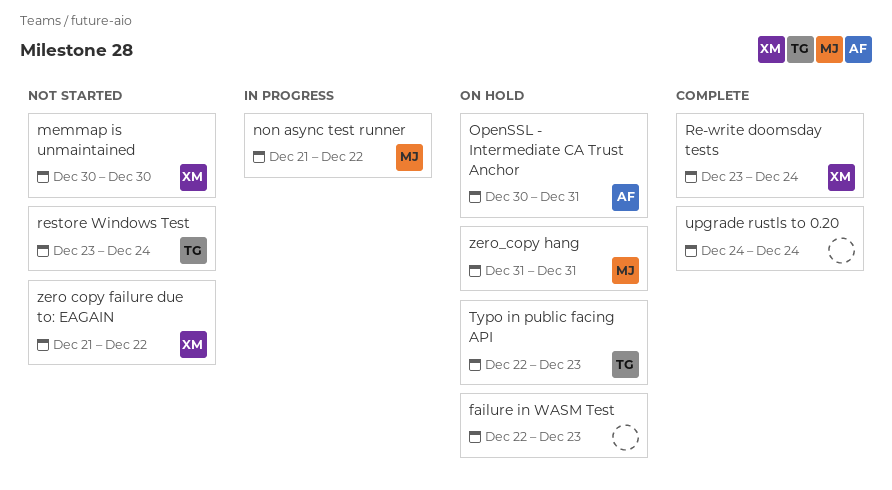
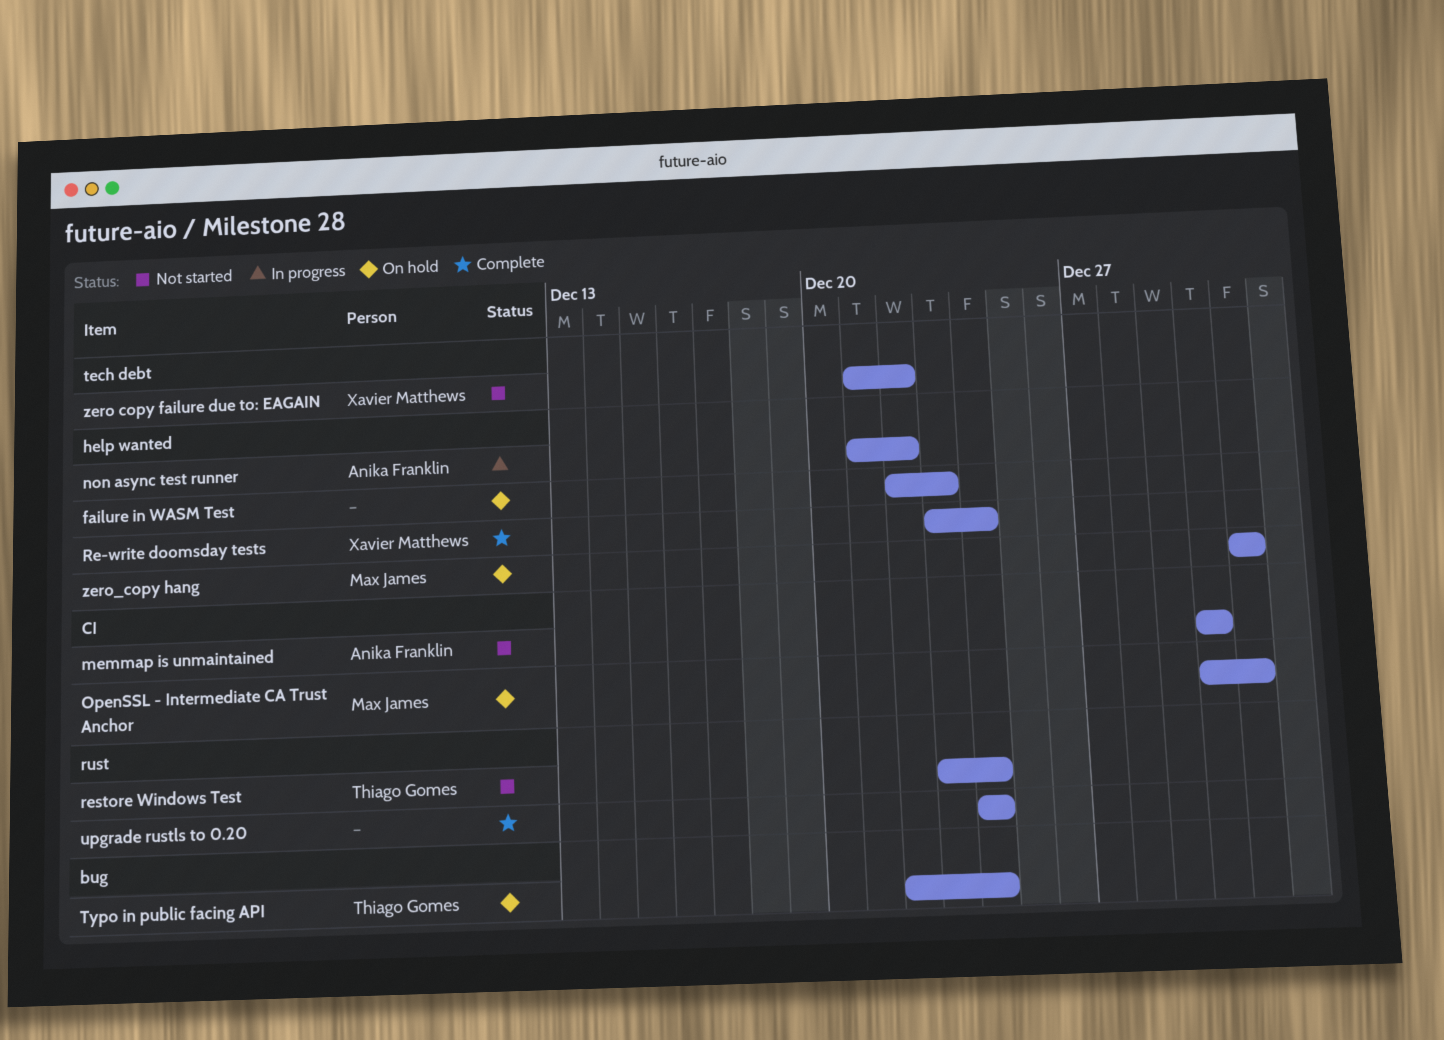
memmap is unmaintained, owner: Xavier Matthews -> Anika Franklin
non async test runner, owner: Max James -> Anika Franklin
OpenSSL - Intermediate CA Trust Anchor, owner: Anika Franklin -> Max James
Typo in public facing API, due: Dec 23 -> Dec 24

